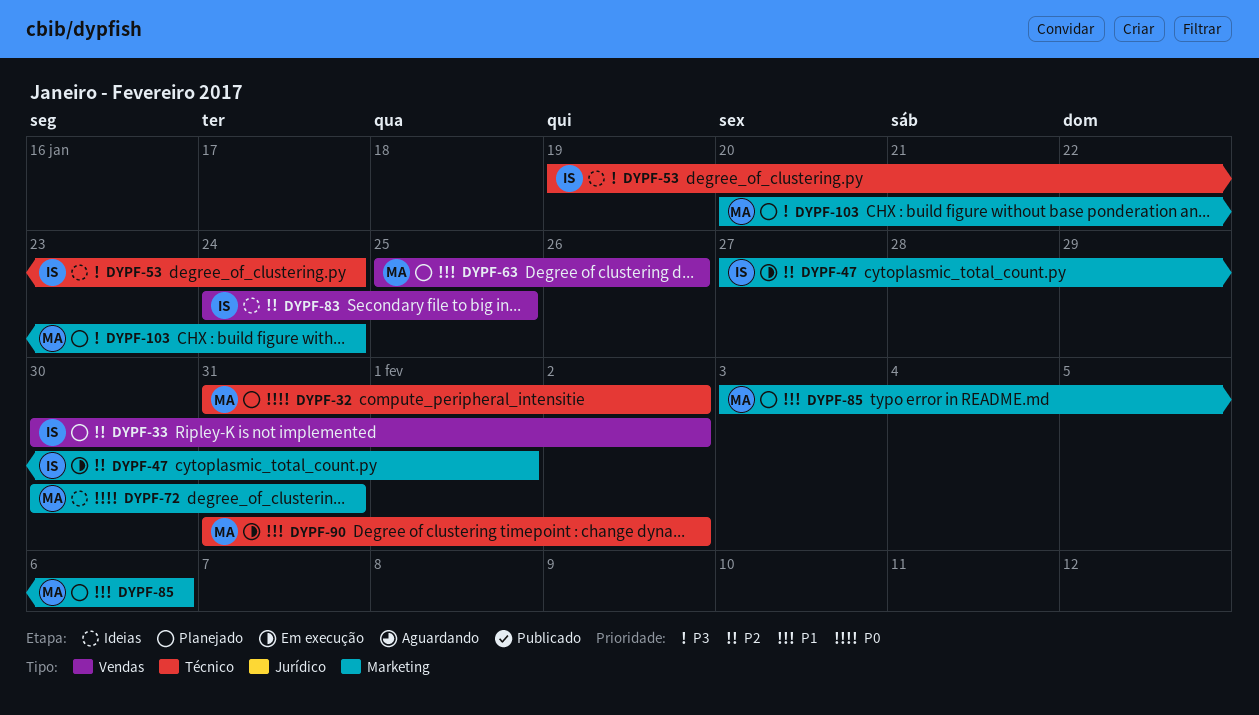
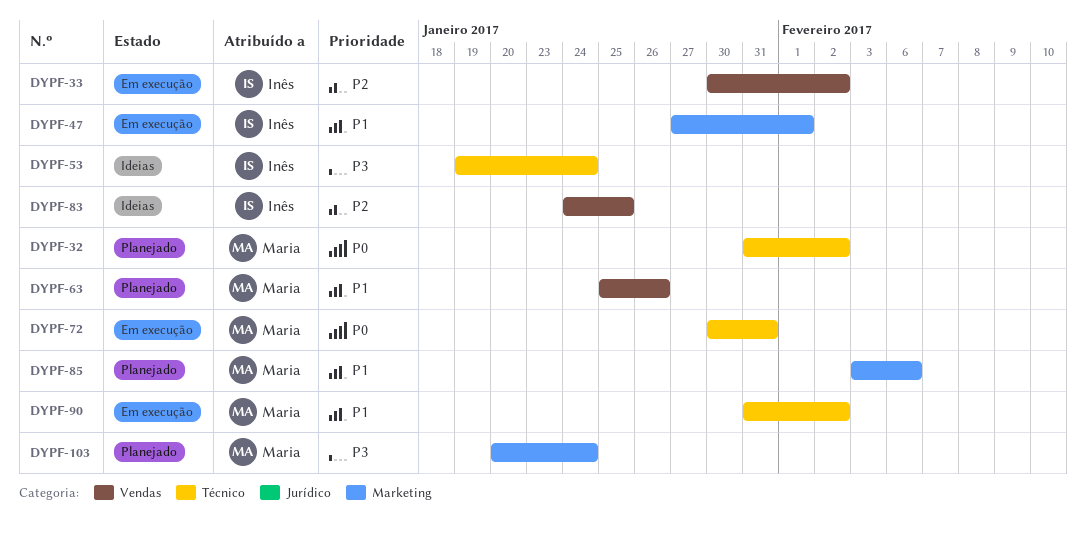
DYPF-33, status: Planejado -> Em execução
DYPF-47, priority: P2 -> P1
DYPF-72, status: Ideias -> Em execução
DYPF-72, label: Marketing -> Técnico

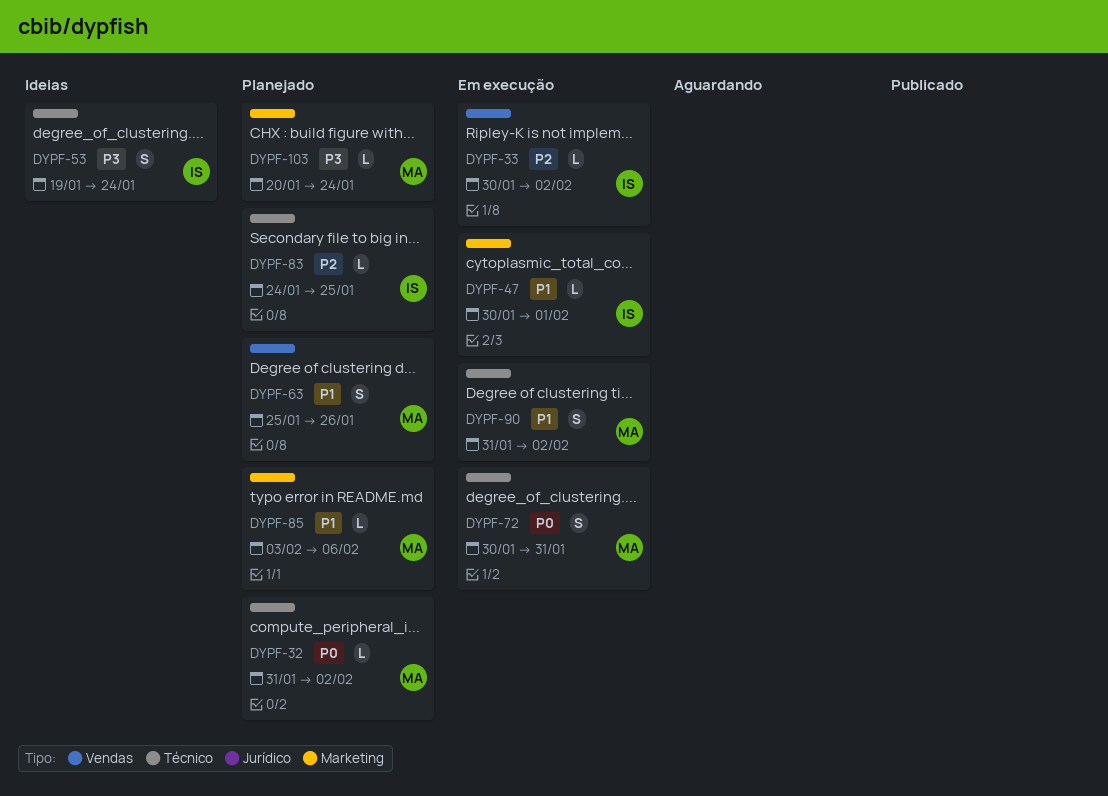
DYPF-47, start: Jan 27 -> Jan 30
DYPF-83, status: Ideias -> Planejado
DYPF-83, label: Vendas -> Técnico

